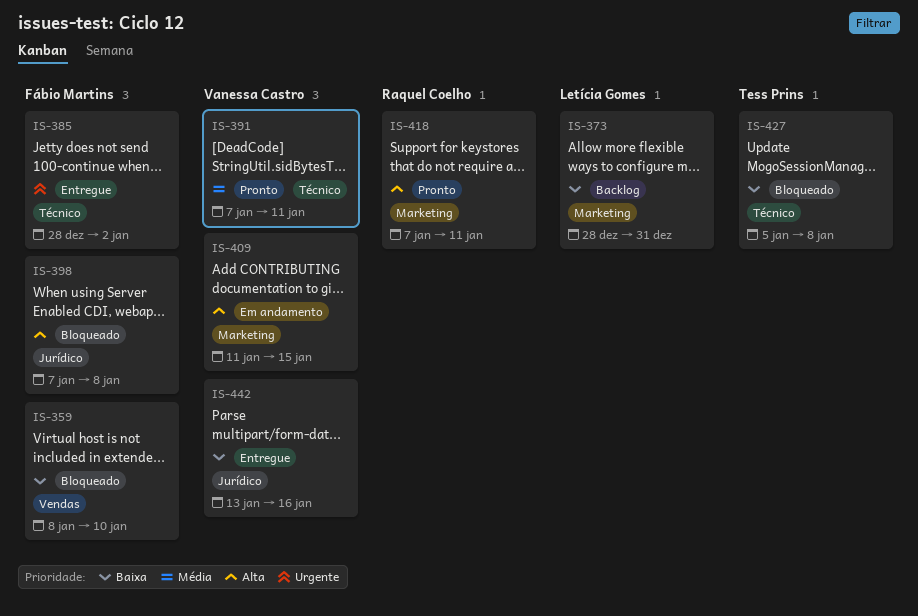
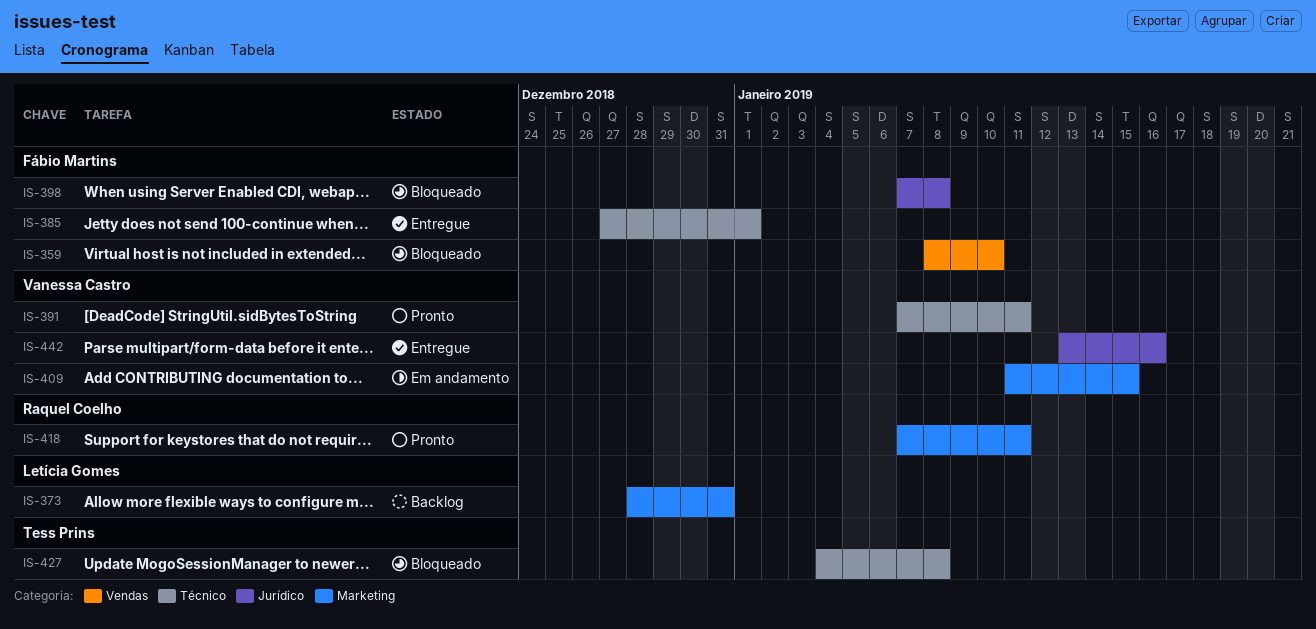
IS-385, start: Dec 28 -> Dec 27
IS-385, due: Jan 2 -> Jan 1
IS-427, start: Jan 5 -> Jan 4

